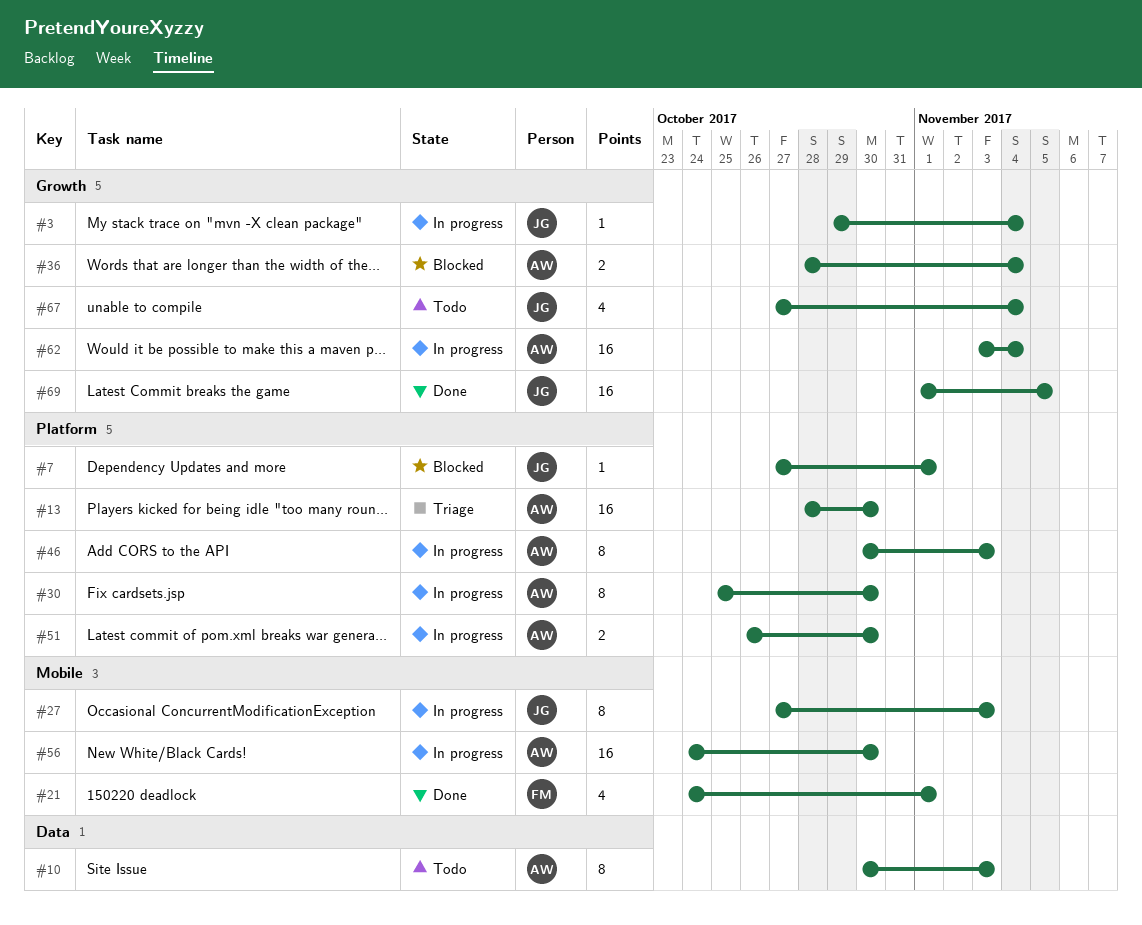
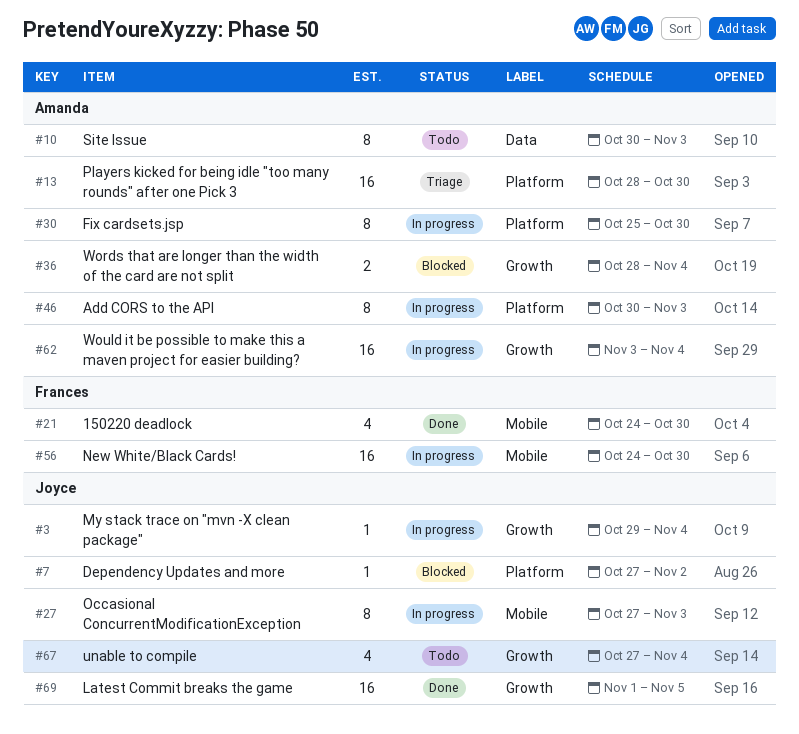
#7, due: Nov 1 -> Nov 2
#21, due: Nov 1 -> Oct 30
#51: present -> none
#56, owner: Amanda -> Frances

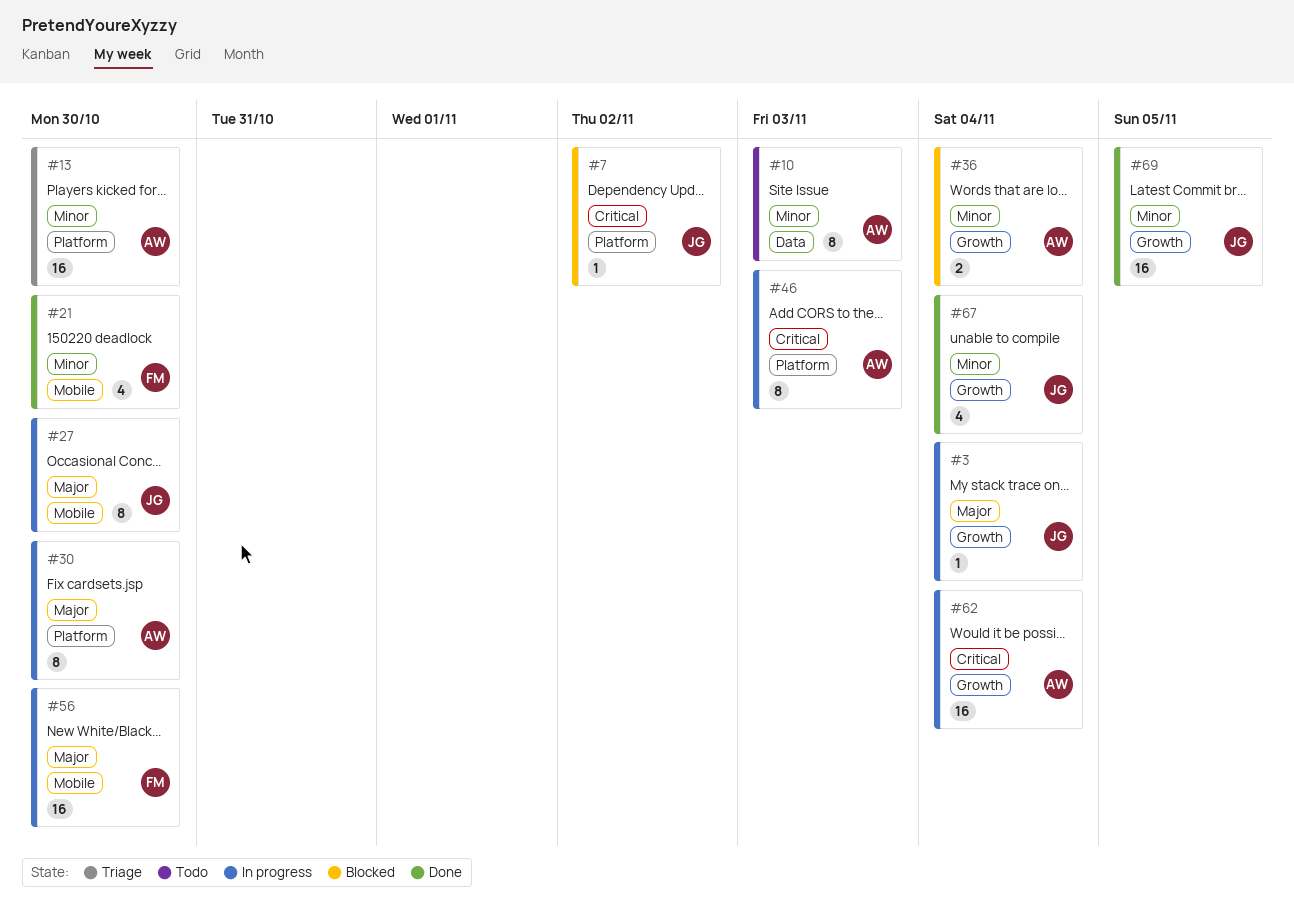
#27, due: Nov 3 -> Oct 30
#67, status: Todo -> Done

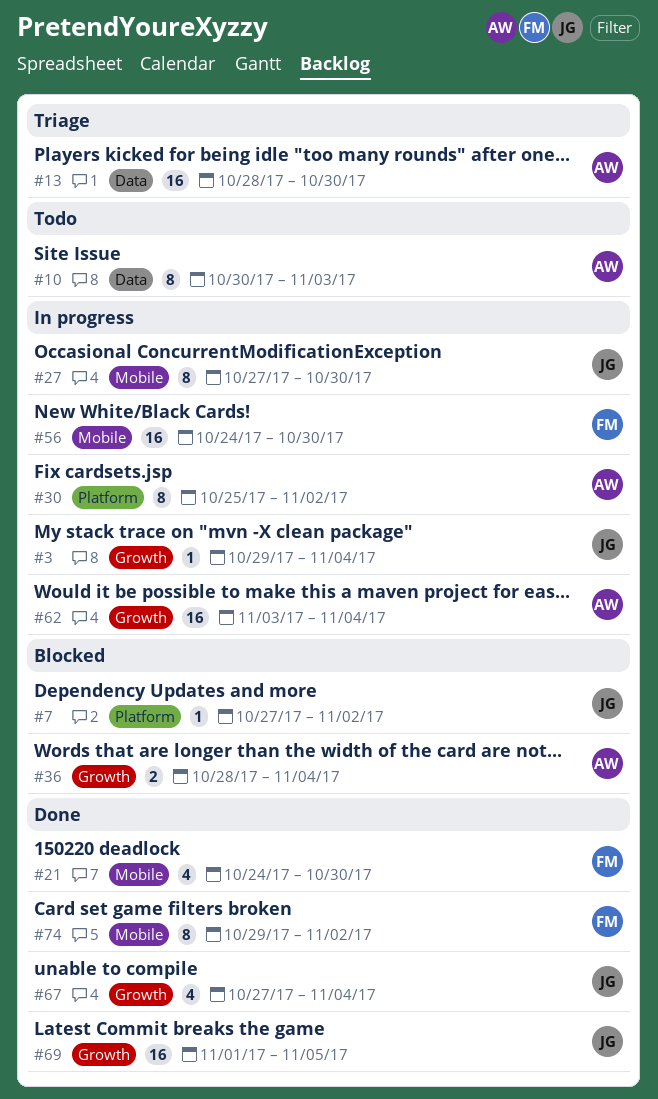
#13, label: Platform -> Data
#30, due: Oct 30 -> Nov 2
#46: present -> none
#74: none -> present

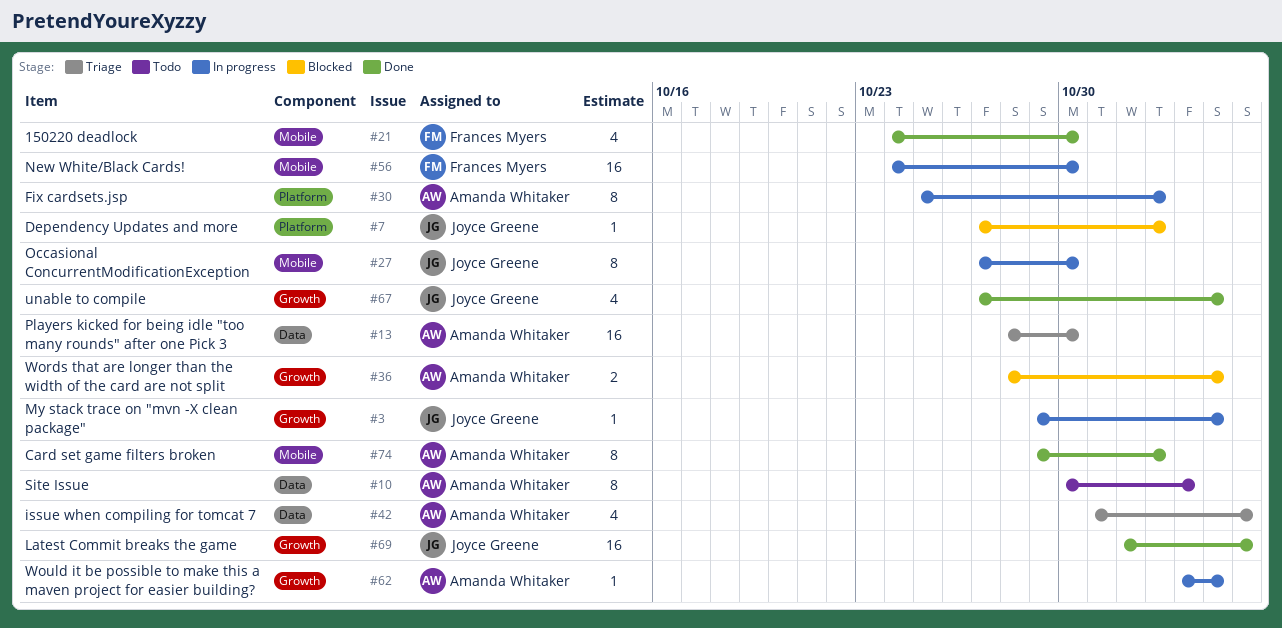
#42: none -> present
#62, estimate: 16 -> 1
#74, owner: Frances Myers -> Amanda Whitaker

